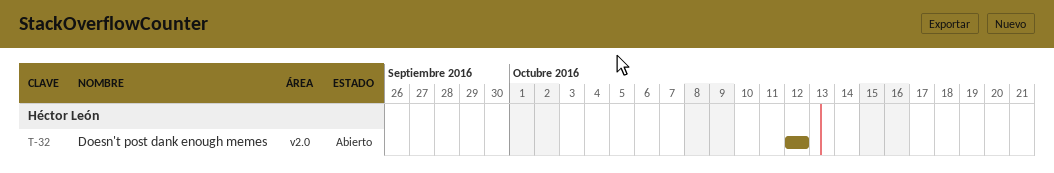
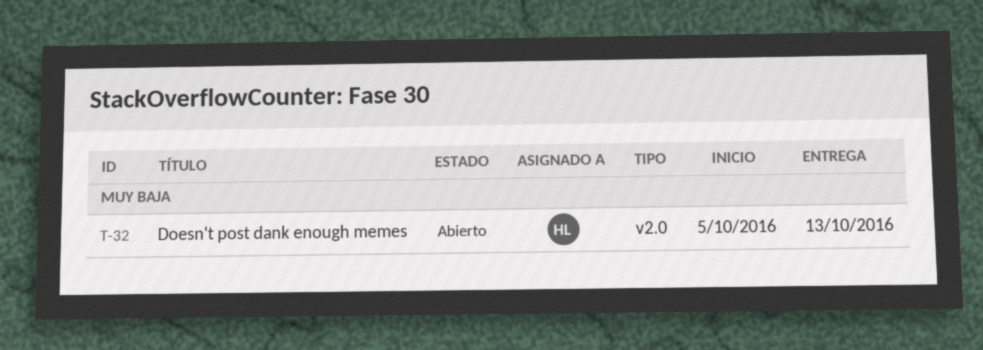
T-32, start: Oct 12 -> Oct 5
T-32, due: Oct 12 -> Oct 13

